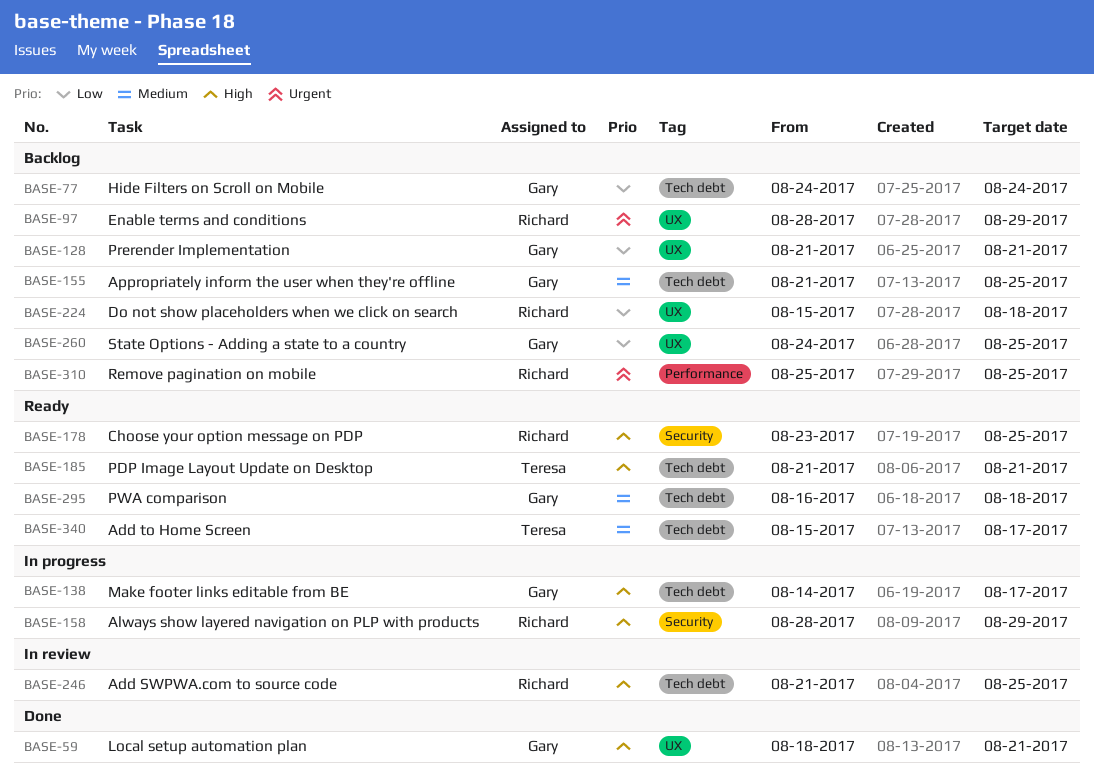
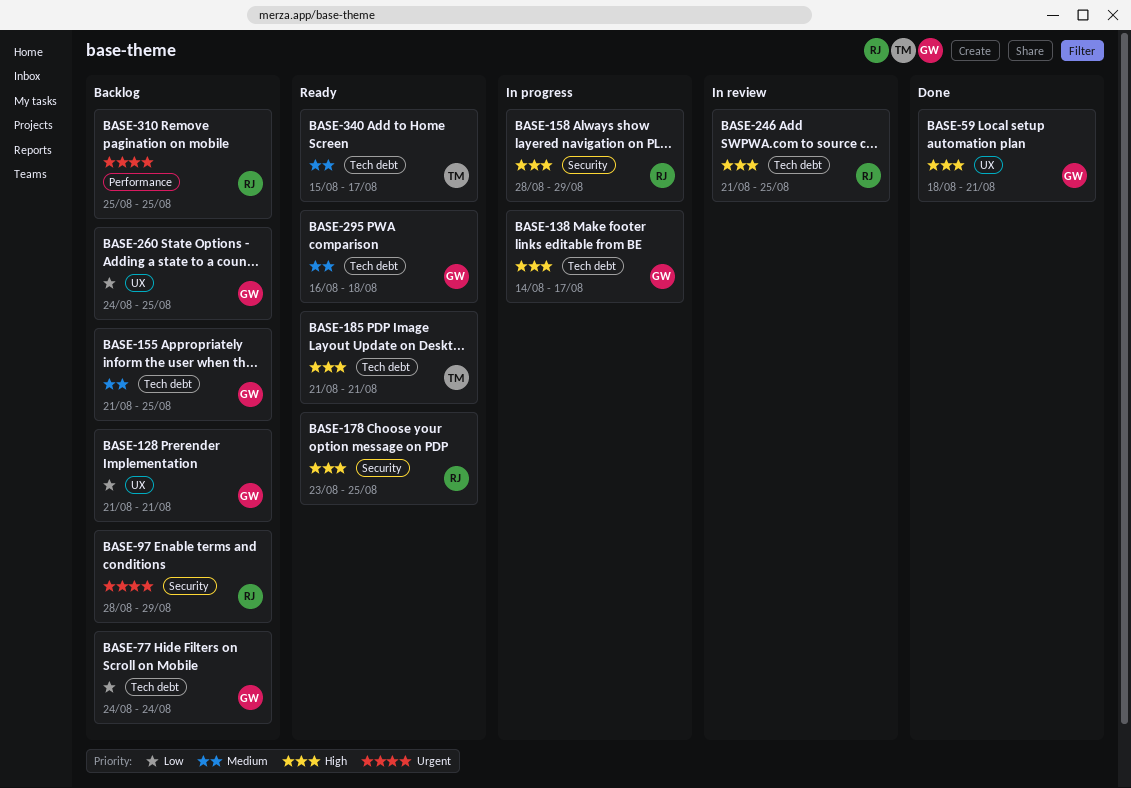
BASE-97, label: UX -> Security
BASE-224: present -> none

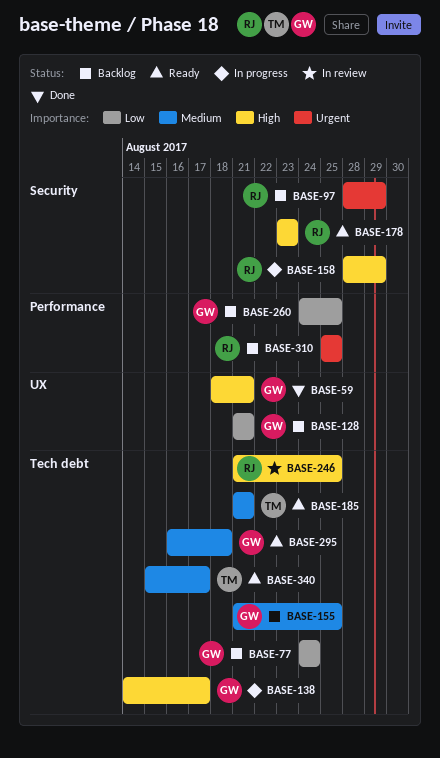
BASE-178, due: Aug 25 -> Aug 23
BASE-185, priority: High -> Medium
BASE-260, label: UX -> Performance

